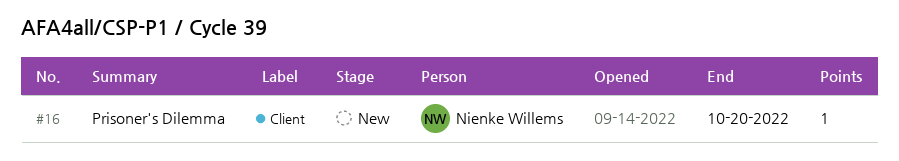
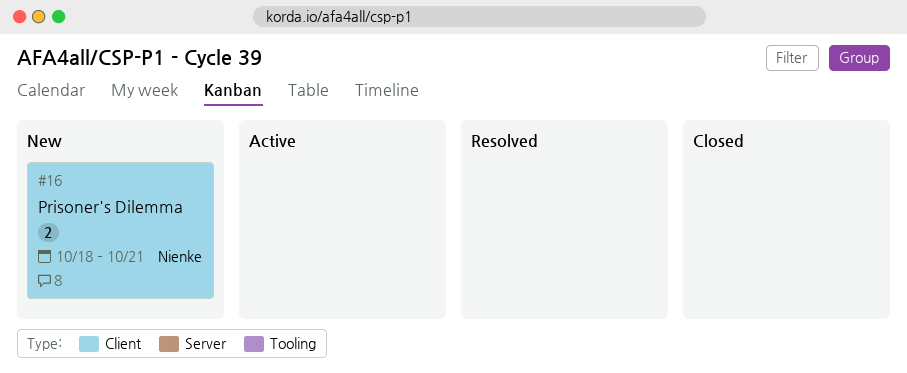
#16, estimate: 1 -> 2
#16, due: Oct 20 -> Oct 21

